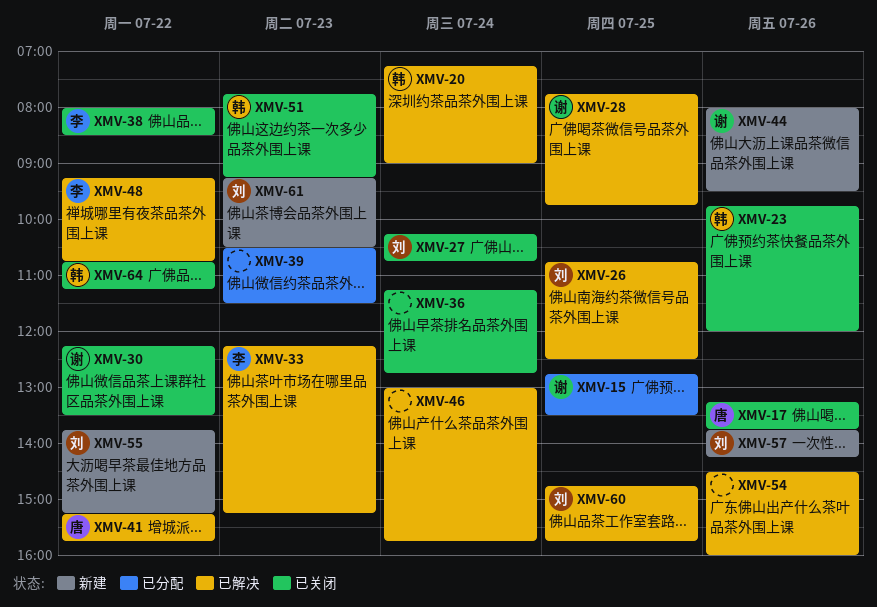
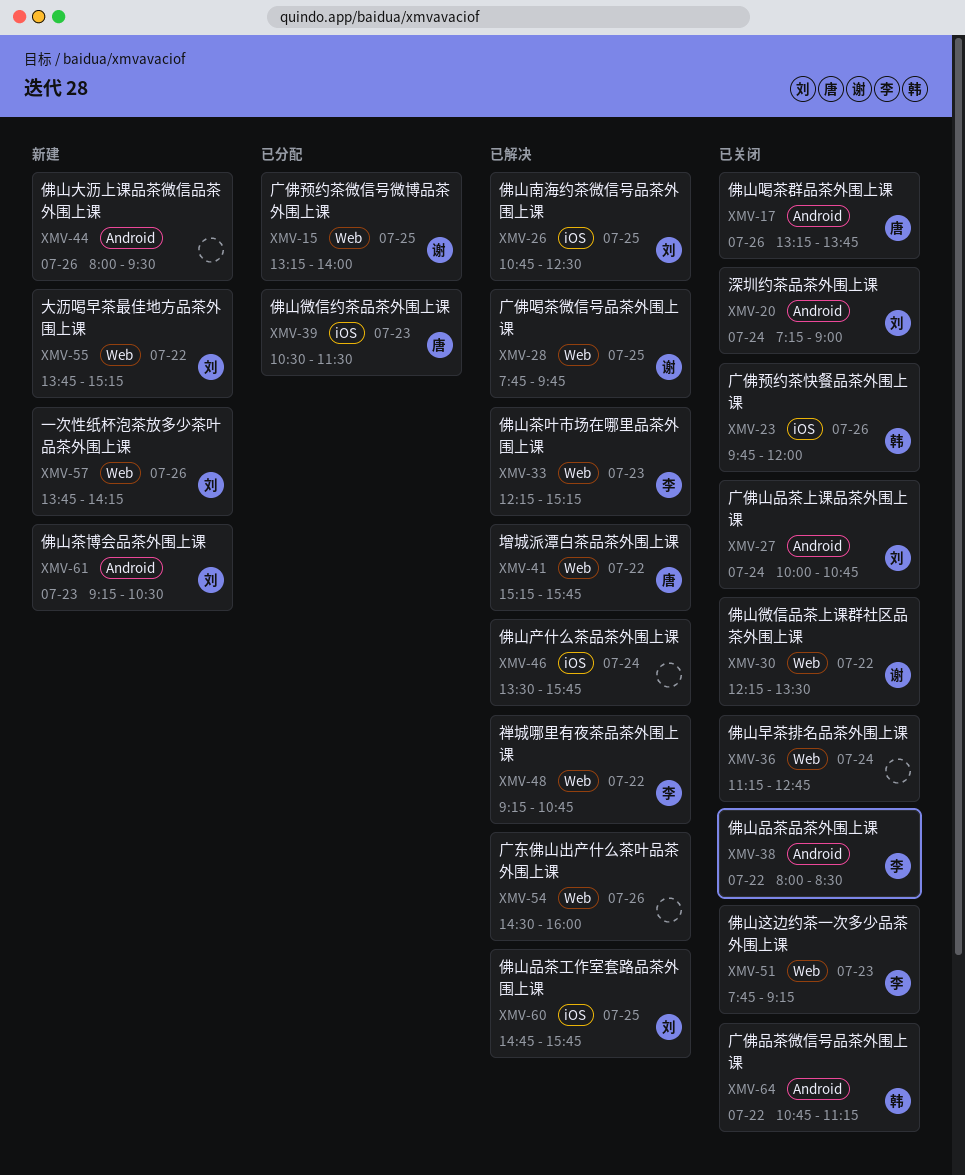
XMV-15, begins: 12:45 -> 13:15
XMV-15, ends: 13:30 -> 14:00
XMV-20, status: 已解决 -> 已关闭
XMV-20, owner: 韩 -> 刘
XMV-27, begins: 10:15 -> 10:00
XMV-39, owner: none -> 唐
XMV-44, owner: 谢 -> none
XMV-46, begins: 13:00 -> 13:30
XMV-51, owner: 韩 -> 李

